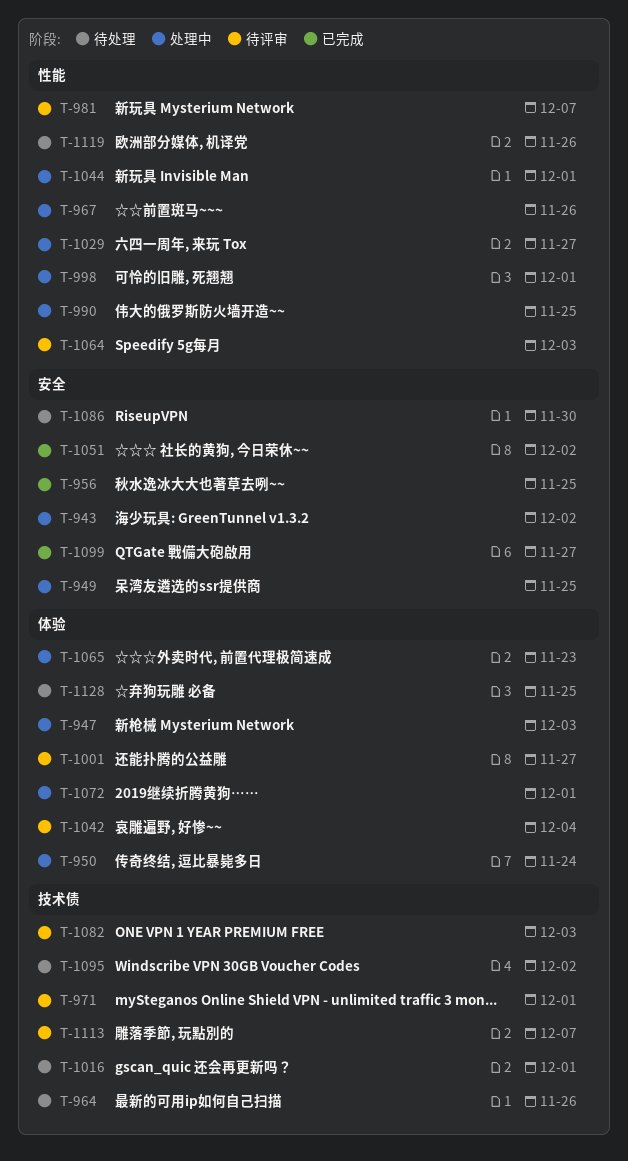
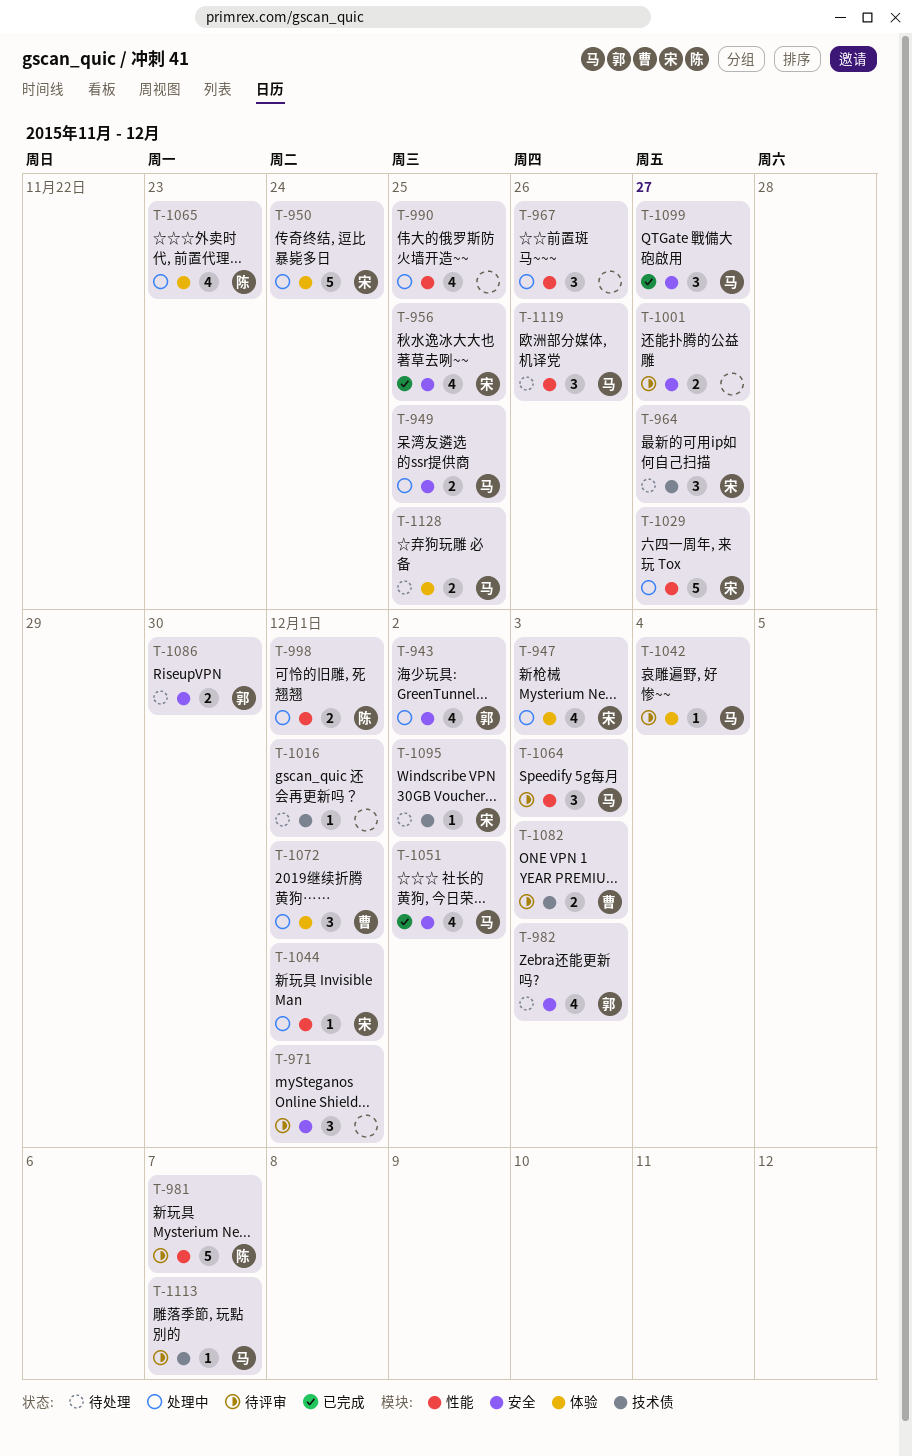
T-964, due: Nov 26 -> Nov 27
T-971, label: 技术债 -> 安全
T-982: none -> present
T-1001, label: 体验 -> 安全

